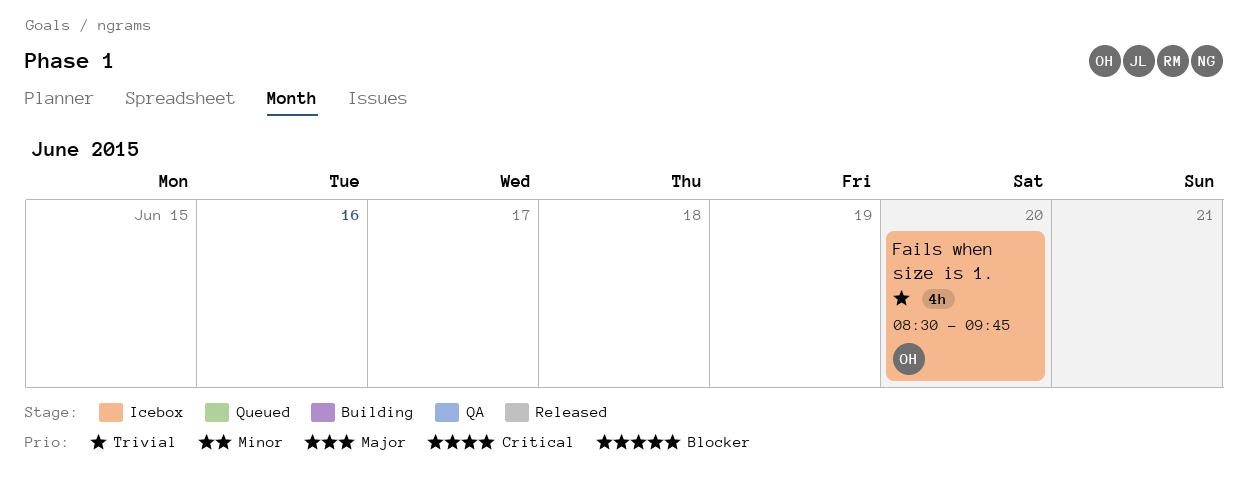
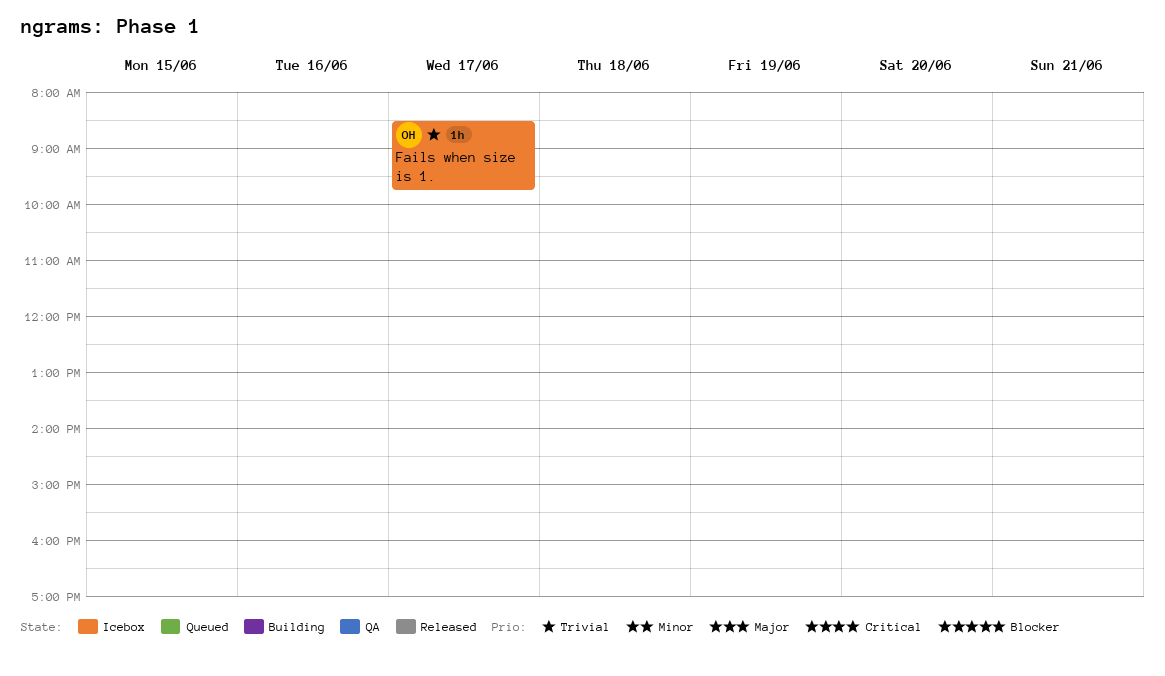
Fails when size is 1., estimate: 4h -> 1h
Fails when size is 1., day: Jun 20 -> Jun 17

